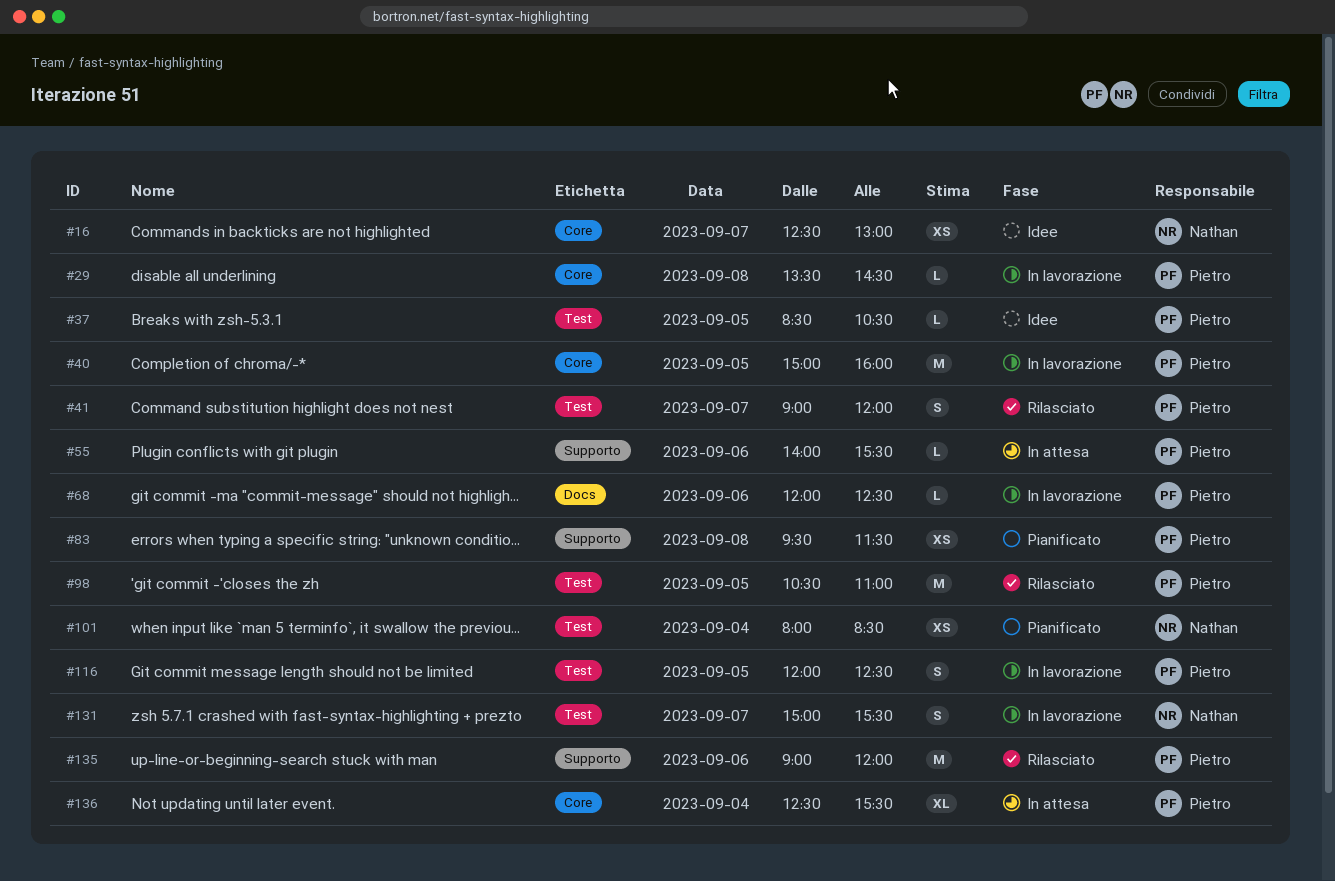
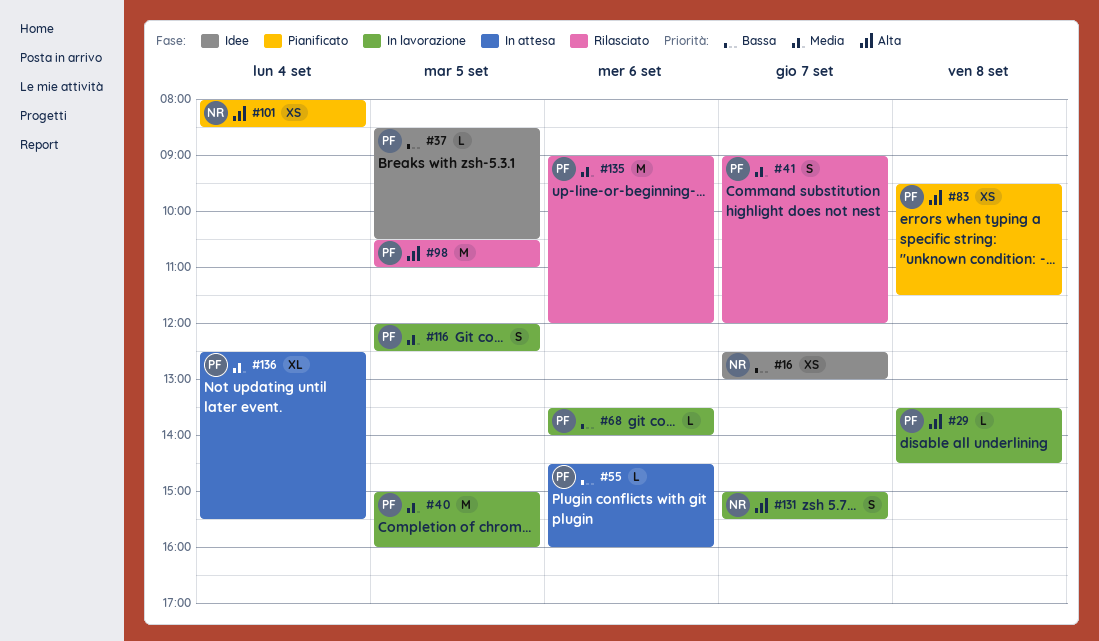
#55, begins: 14:00 -> 14:30
#55, ends: 15:30 -> 16:00
#68, begins: 12:00 -> 13:30
#68, ends: 12:30 -> 14:00

